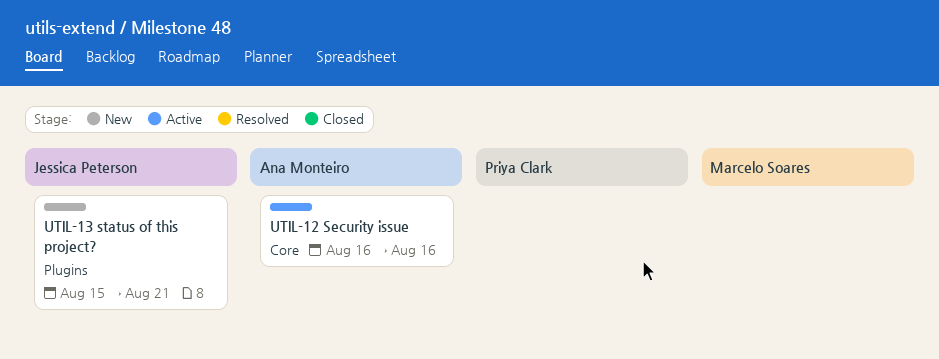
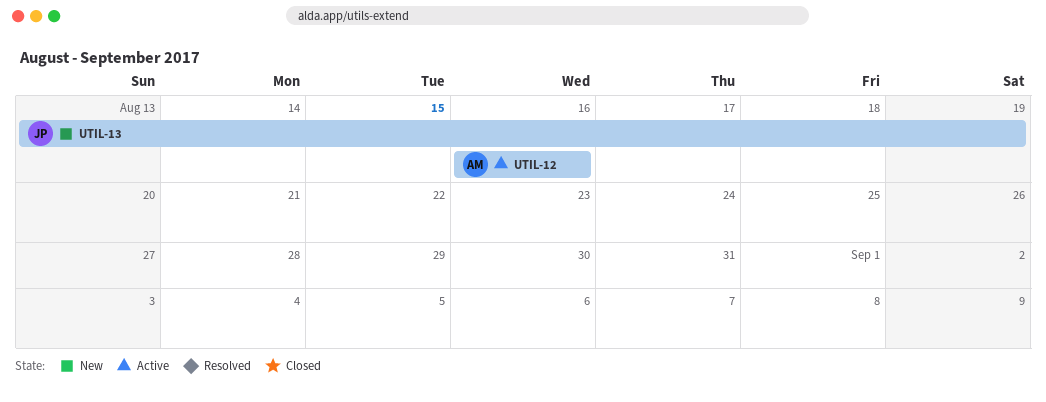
UTIL-13, start: Aug 15 -> Aug 13
UTIL-13, due: Aug 21 -> Aug 19

